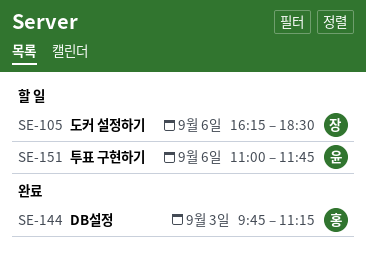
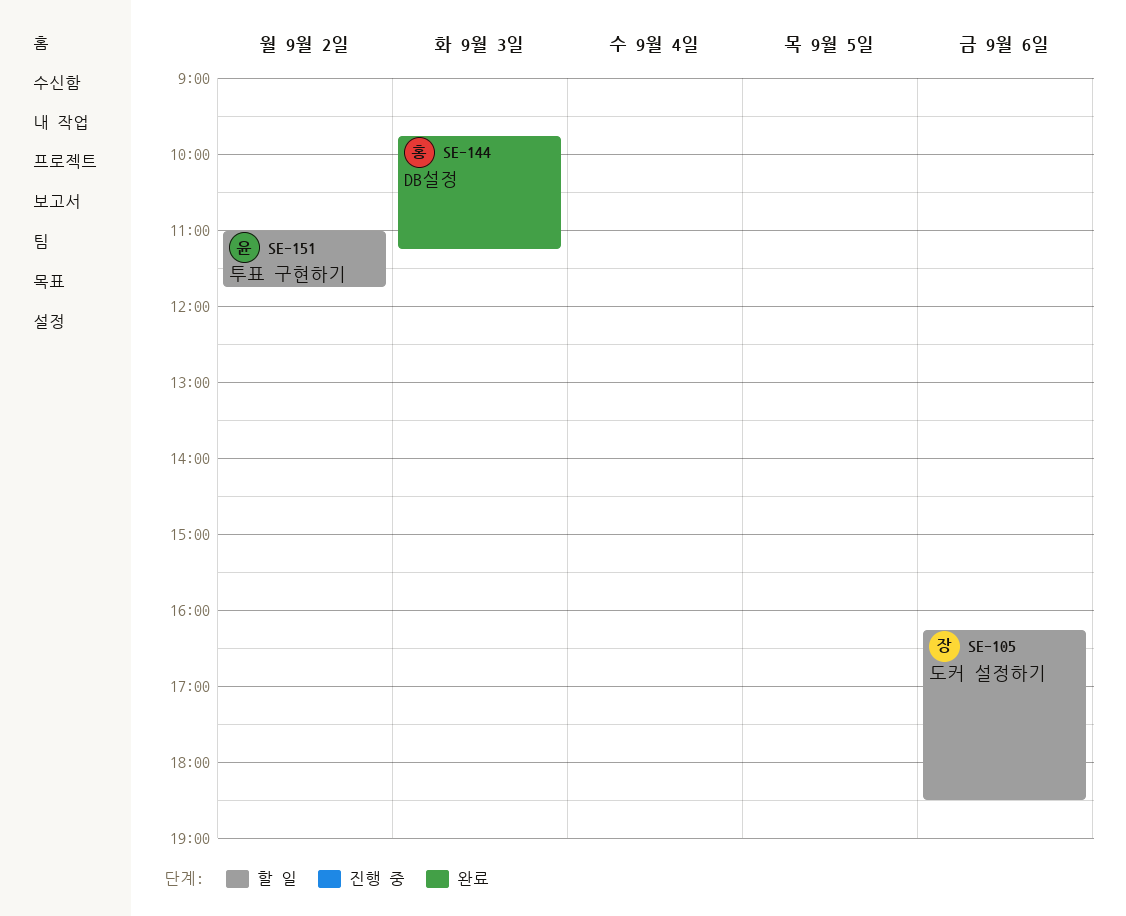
SE-151, day: Sep 6 -> Sep 2

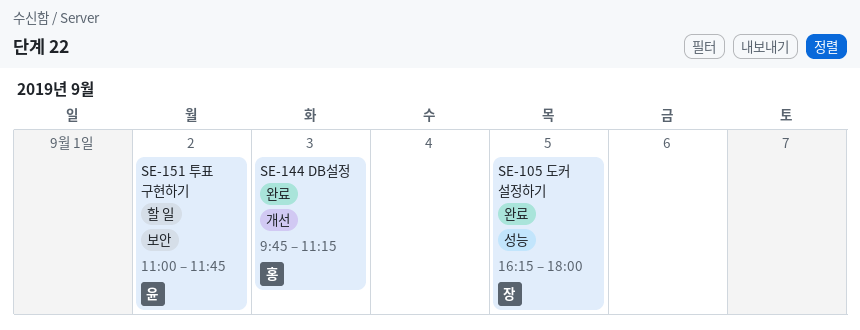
SE-105, status: 할 일 -> 완료
SE-105, day: Sep 6 -> Sep 5
SE-105, ends: 18:30 -> 18:00

